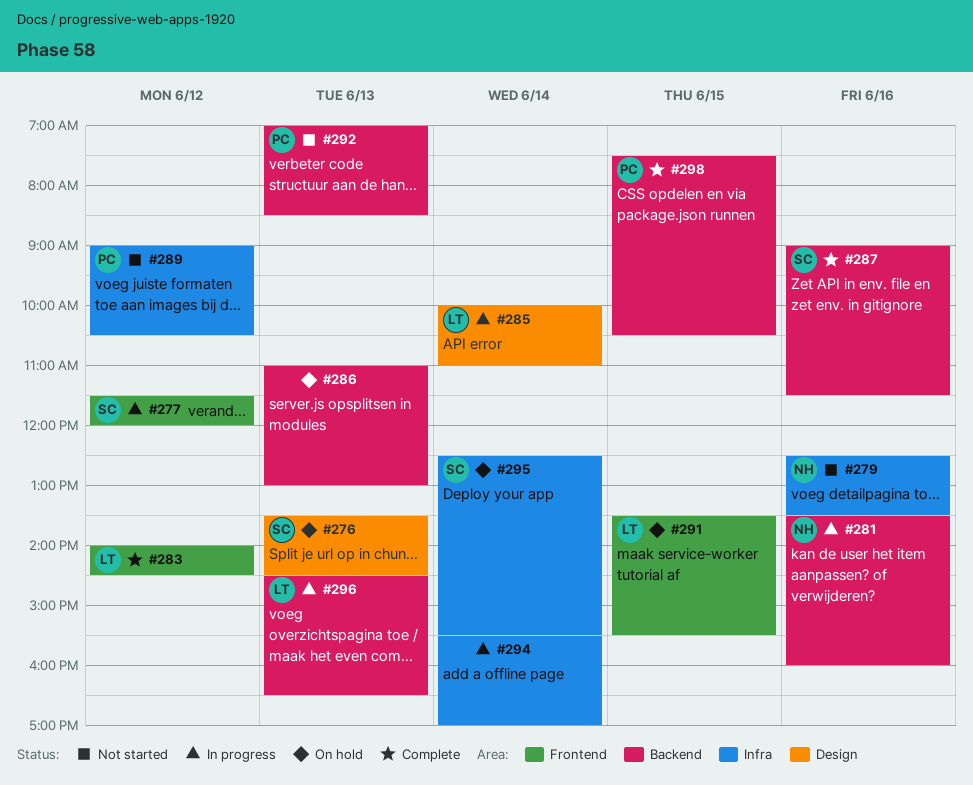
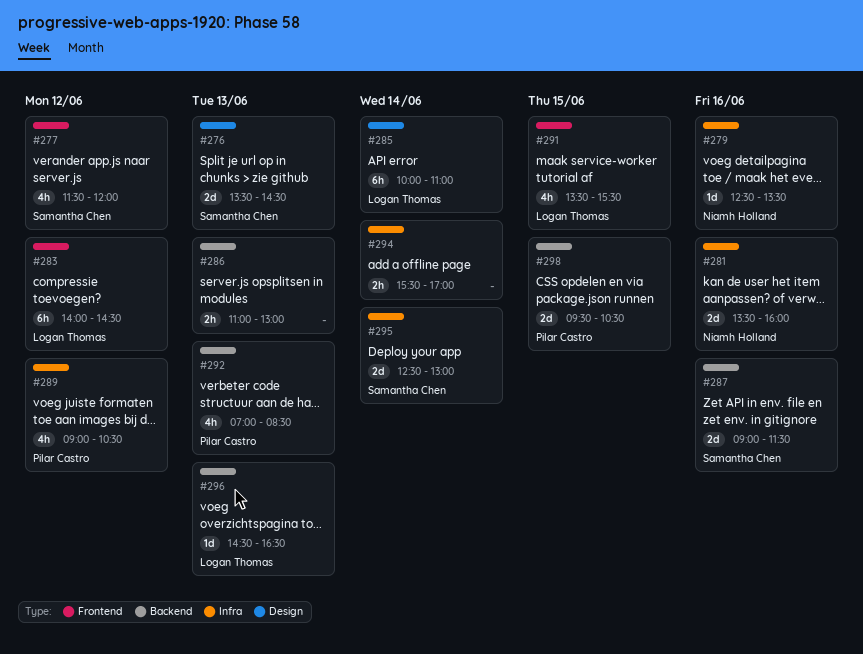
#281, label: Backend -> Infra
#295, ends: 15:30 -> 13:00
#298, begins: 07:30 -> 09:30

